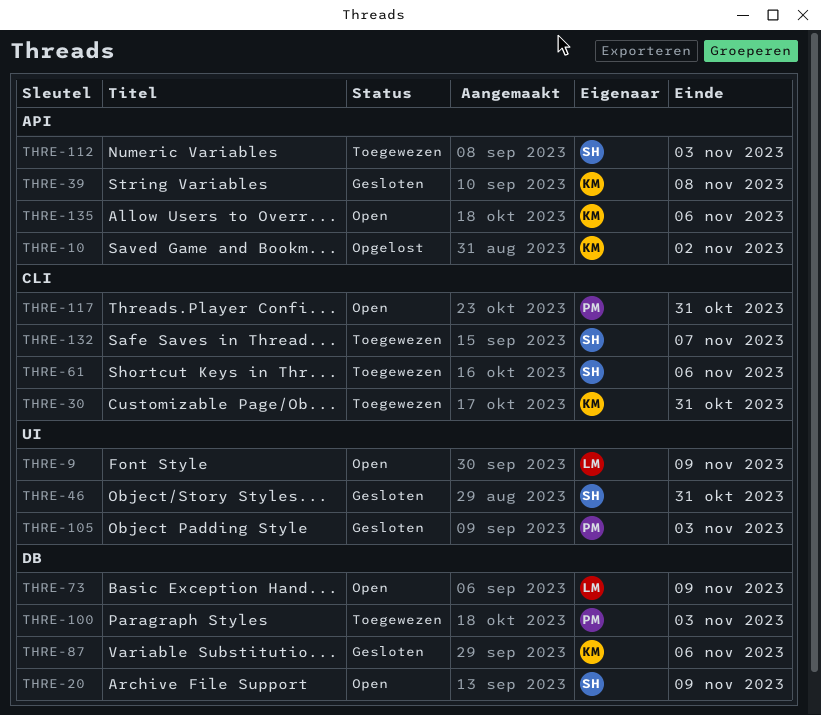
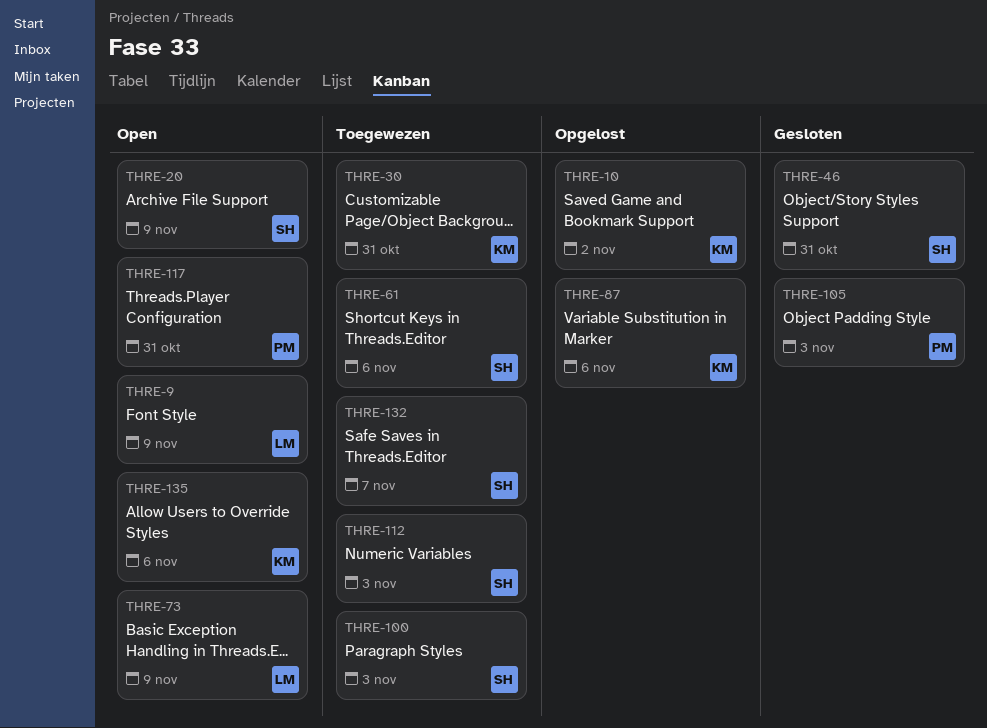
THRE-39: present -> none
THRE-87, status: Gesloten -> Opgelost
THRE-100, owner: PM -> SH

